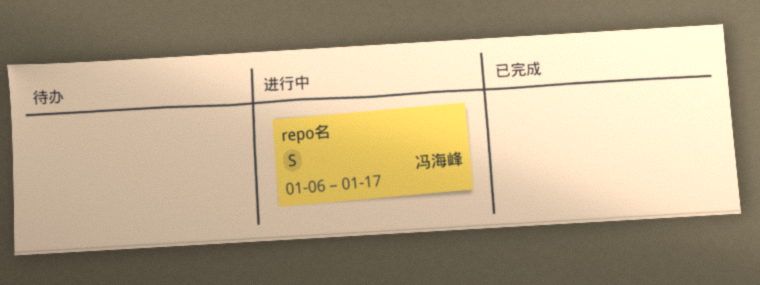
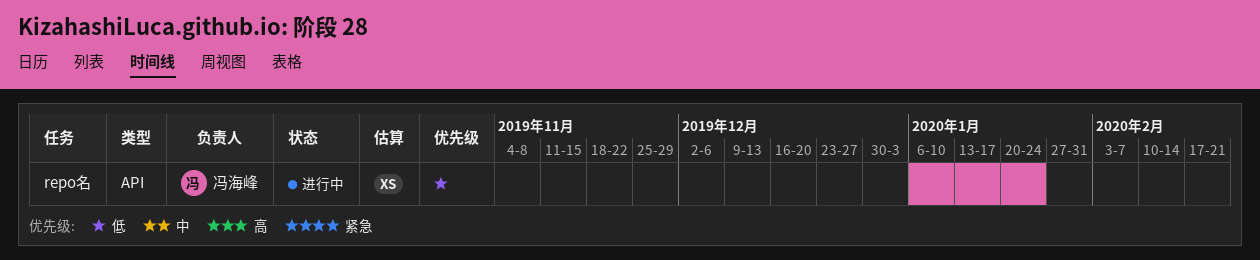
repo名, estimate: S -> XS
repo名, due: Jan 17 -> Jan 24

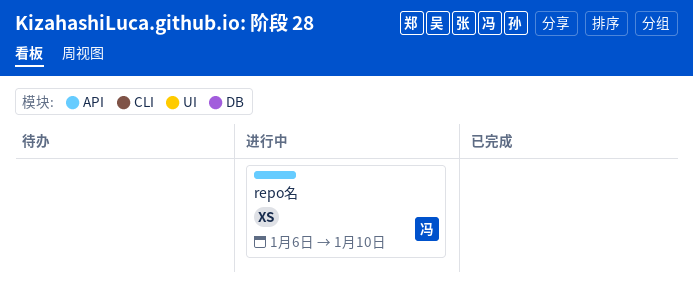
repo名, due: Jan 24 -> Jan 10

